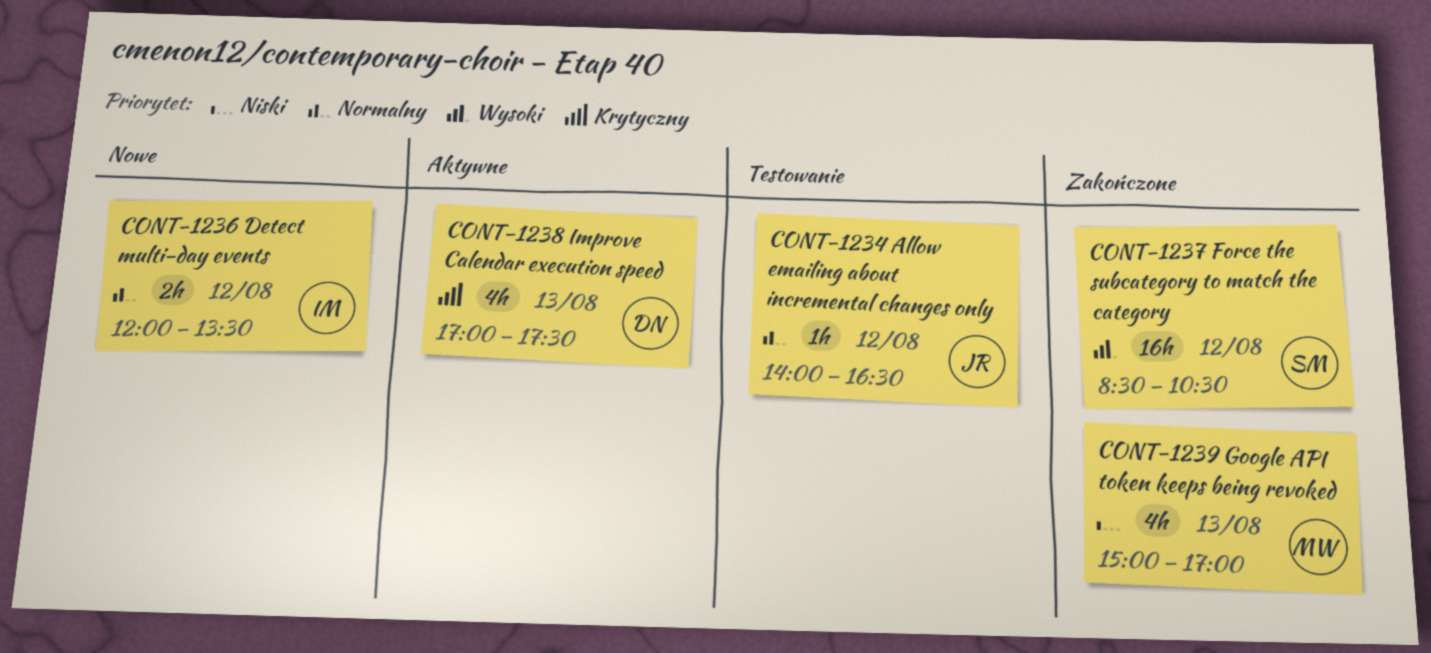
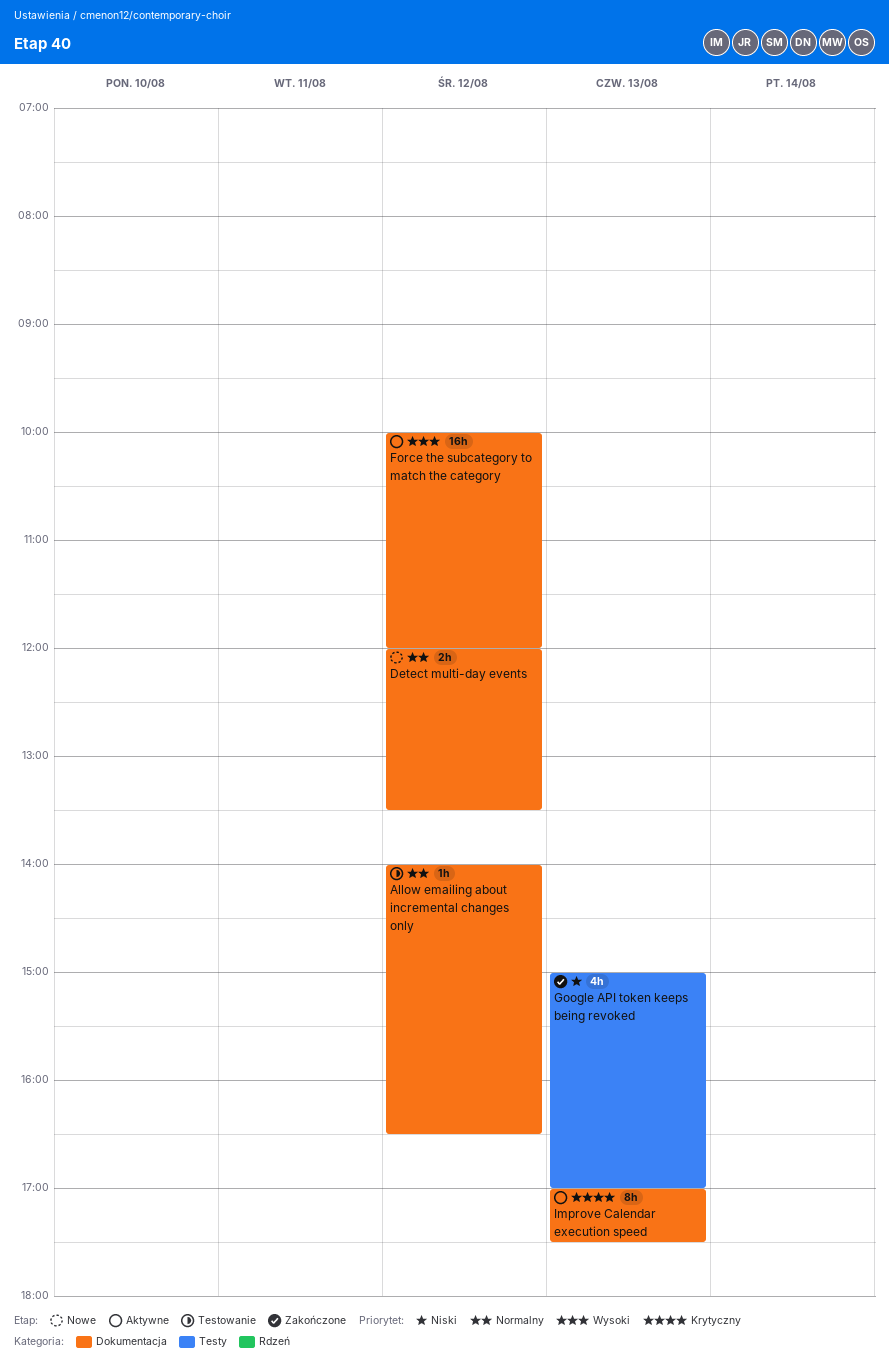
Force the subcategory to match the category, status: Zakończone -> Aktywne
Force the subcategory to match the category, begins: 08:30 -> 10:00
Force the subcategory to match the category, ends: 10:30 -> 12:00
Improve Calendar execution speed, estimate: 4h -> 8h

